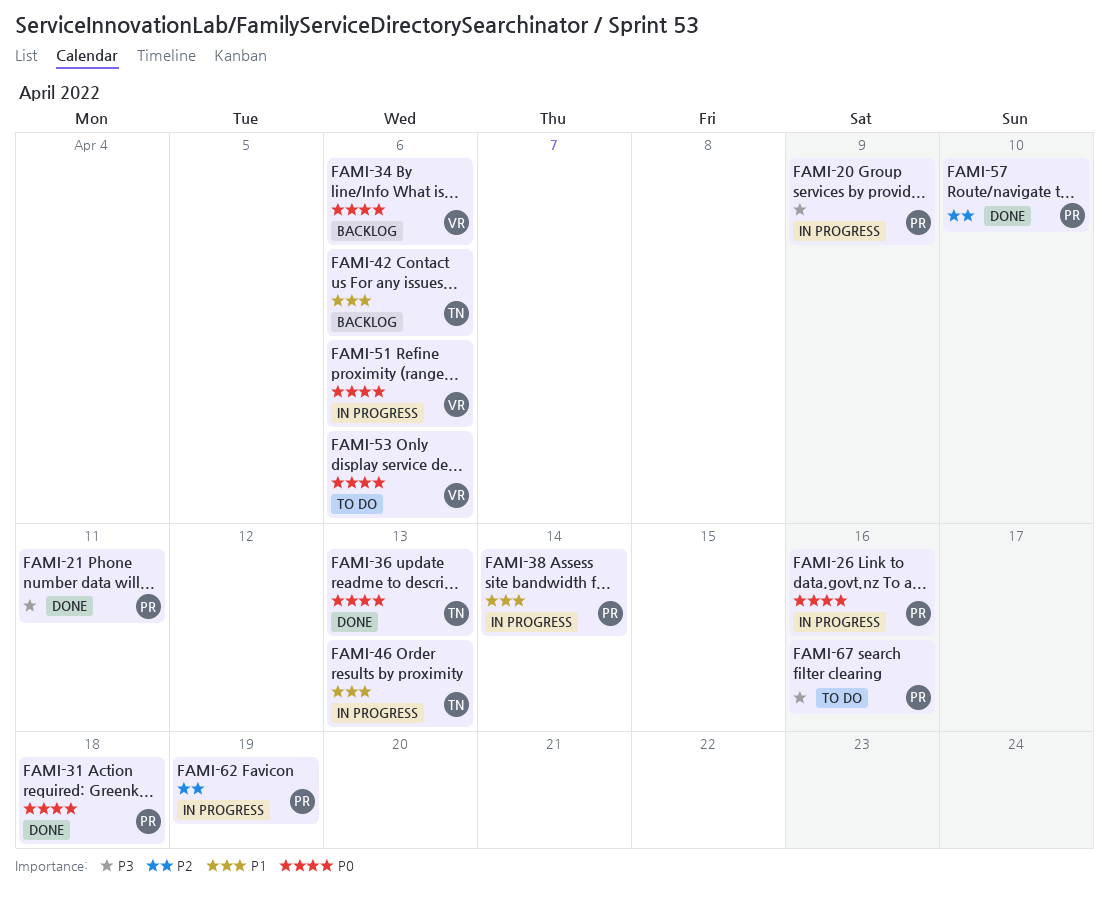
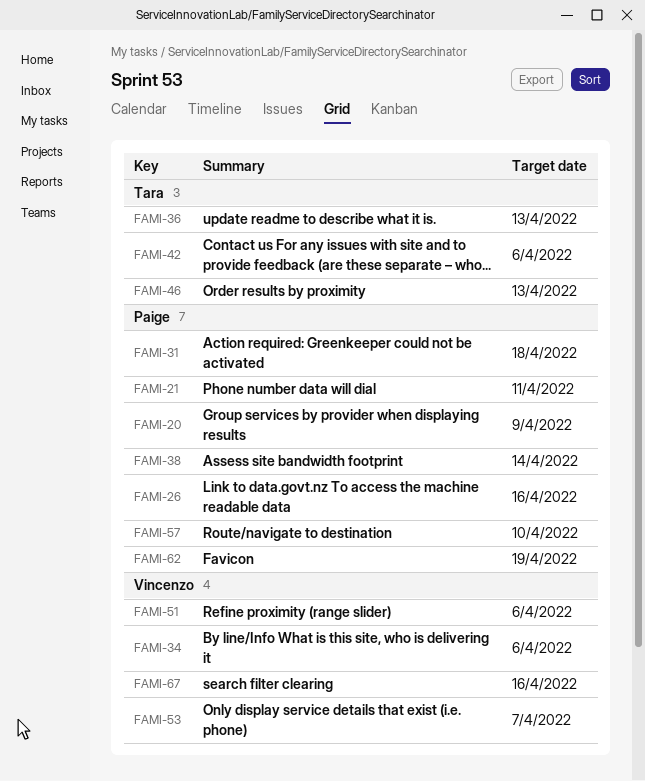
FAMI-53, due: Apr 6 -> Apr 7
FAMI-67, owner: Paige -> Vincenzo

